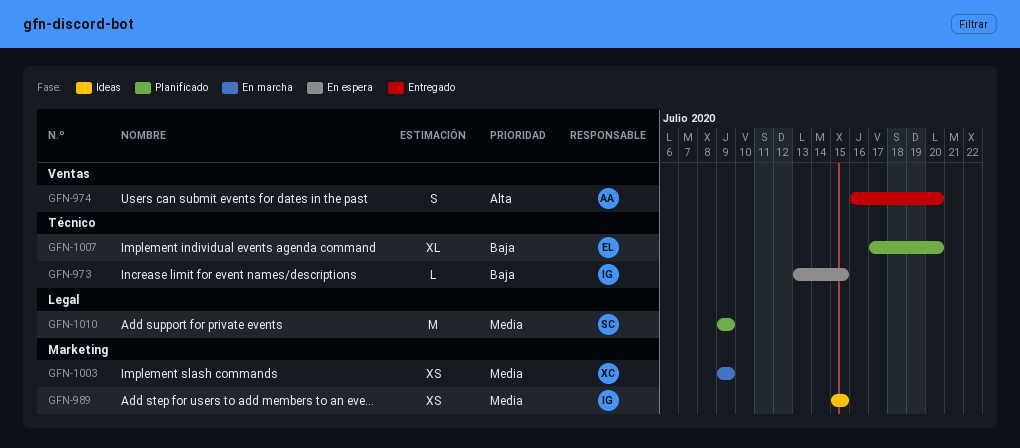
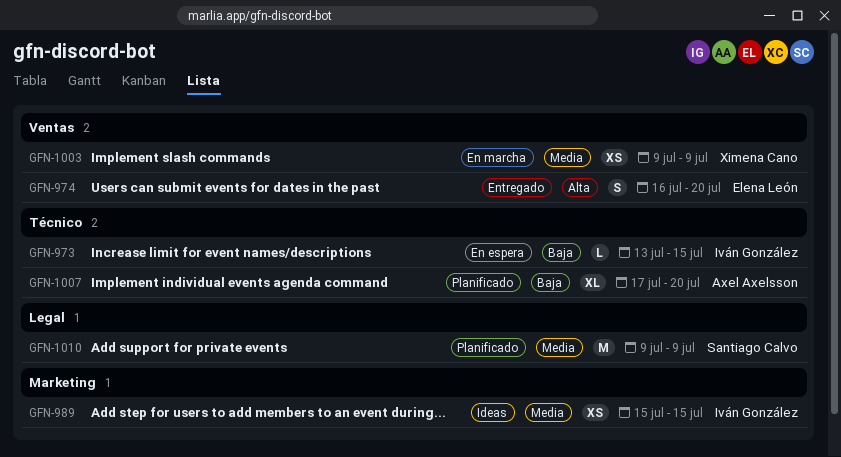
GFN-974, owner: Axel Axelsson -> Elena León
GFN-1003, label: Marketing -> Ventas
GFN-1007, owner: Elena León -> Axel Axelsson

